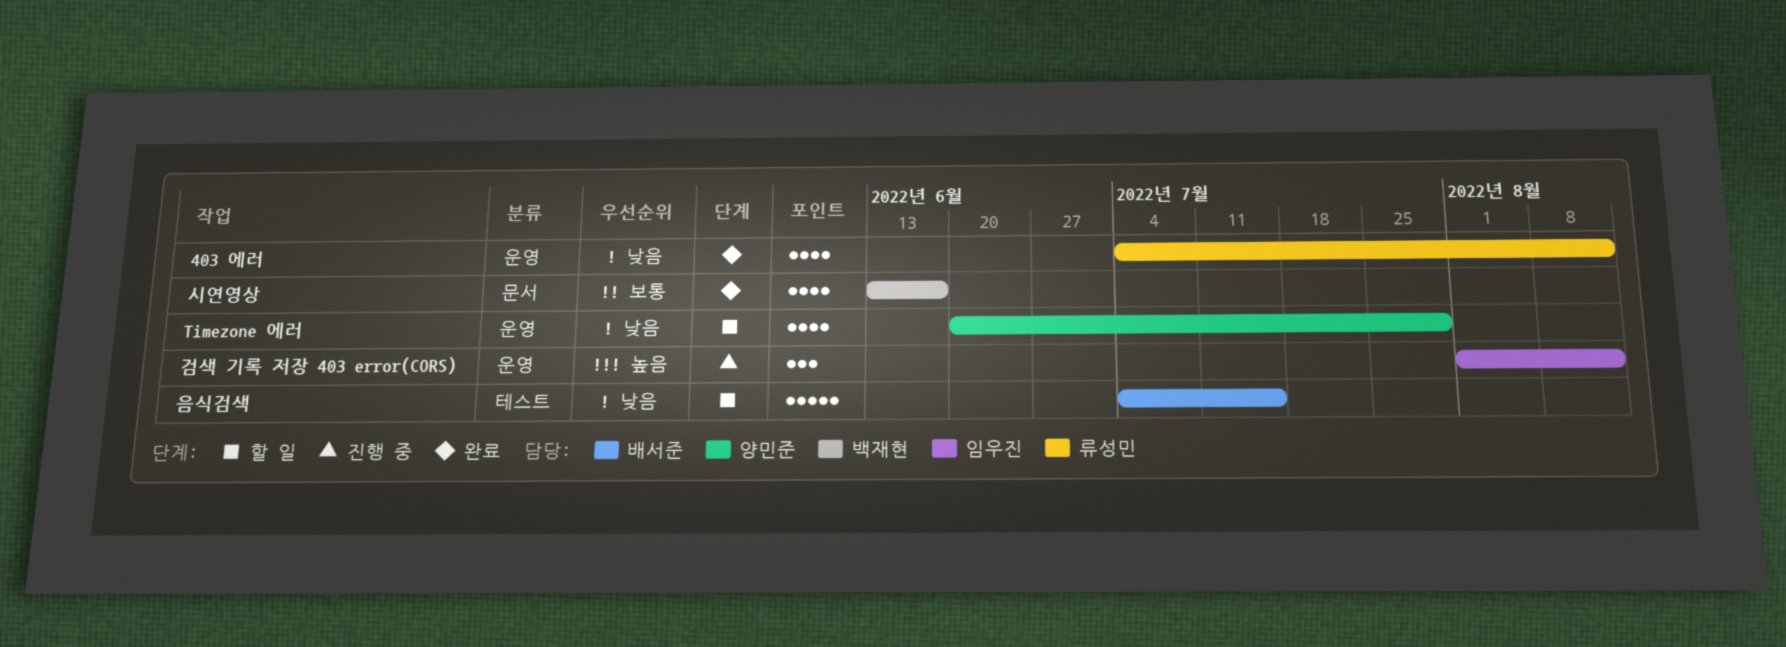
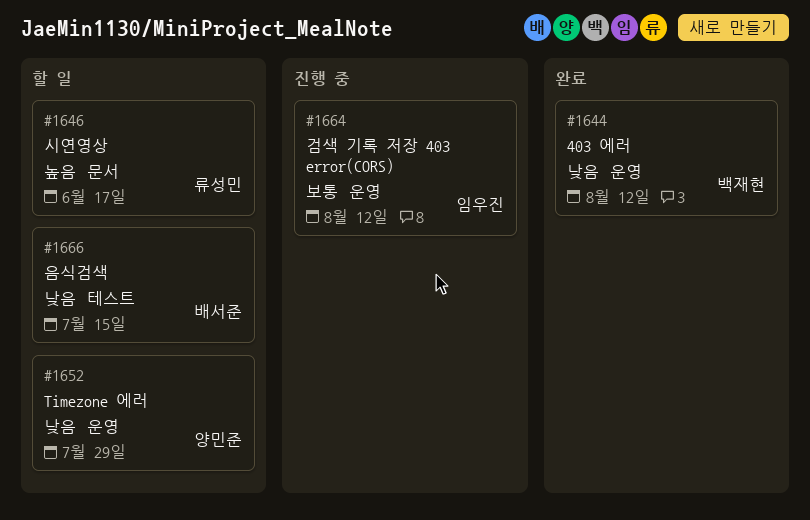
403 에러, owner: 류성민 -> 백재현
검색 기록 저장 403 error(CORS), priority: 높음 -> 보통
시연영상, status: 완료 -> 할 일
시연영상, owner: 백재현 -> 류성민
시연영상, priority: 보통 -> 높음

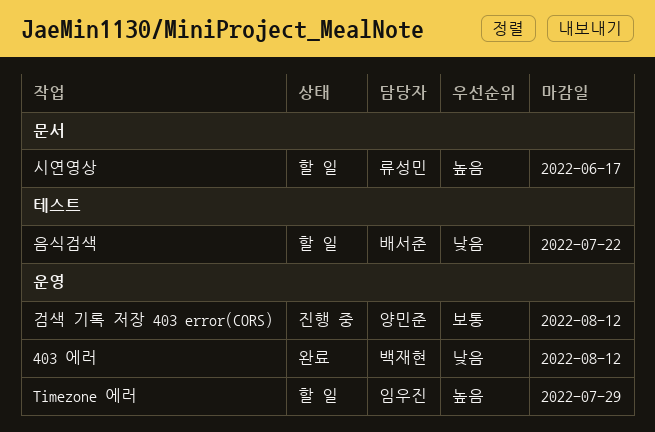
Timezone 에러, owner: 양민준 -> 임우진
Timezone 에러, priority: 낮음 -> 높음
검색 기록 저장 403 error(CORS), owner: 임우진 -> 양민준
음식검색, due: Jul 15 -> Jul 22

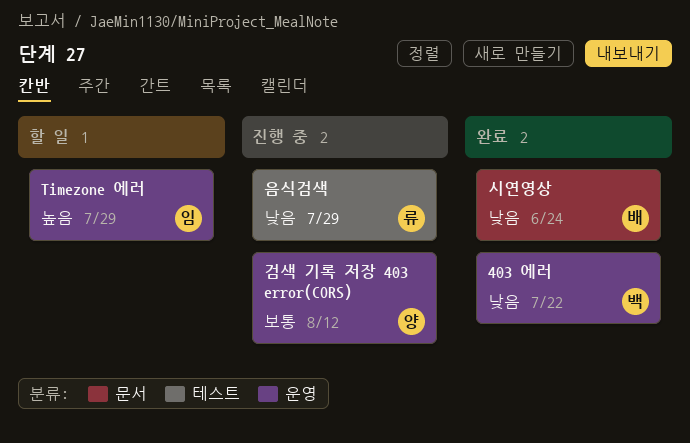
403 에러, due: Aug 12 -> Jul 22
시연영상, status: 할 일 -> 완료
시연영상, owner: 류성민 -> 배서준
시연영상, priority: 높음 -> 낮음
시연영상, due: Jun 17 -> Jun 24
음식검색, status: 할 일 -> 진행 중
음식검색, owner: 배서준 -> 류성민
음식검색, due: Jul 22 -> Jul 29

